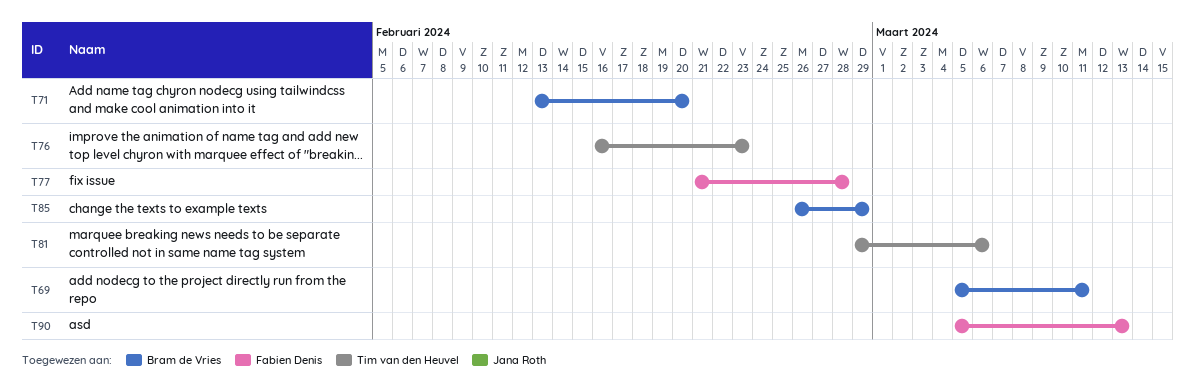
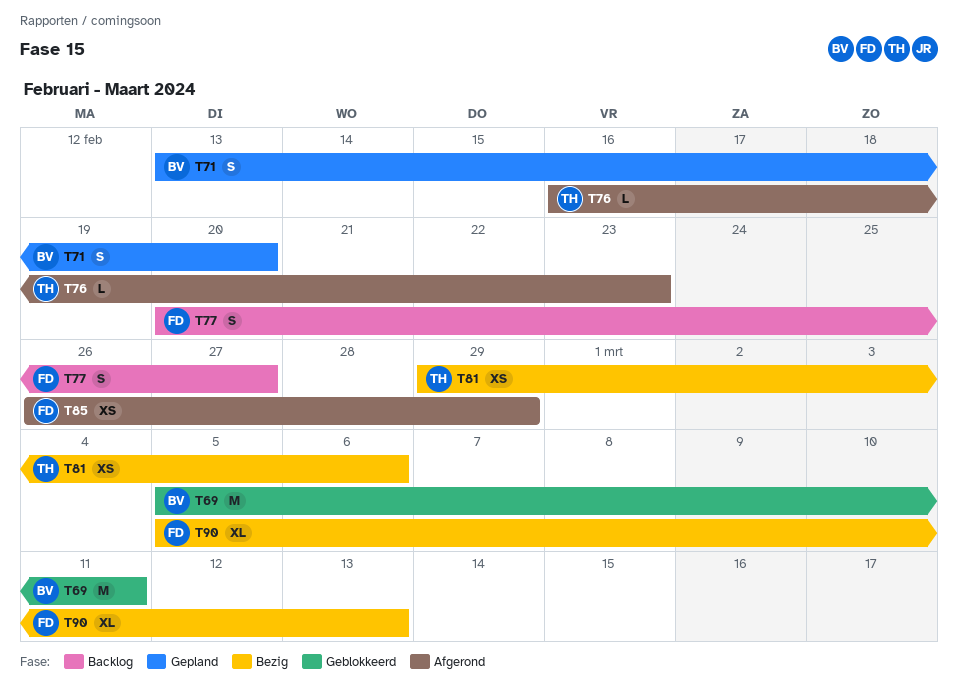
T77, start: Feb 21 -> Feb 20
T77, due: Feb 28 -> Feb 27
T85, owner: Bram de Vries -> Fabien Denis

